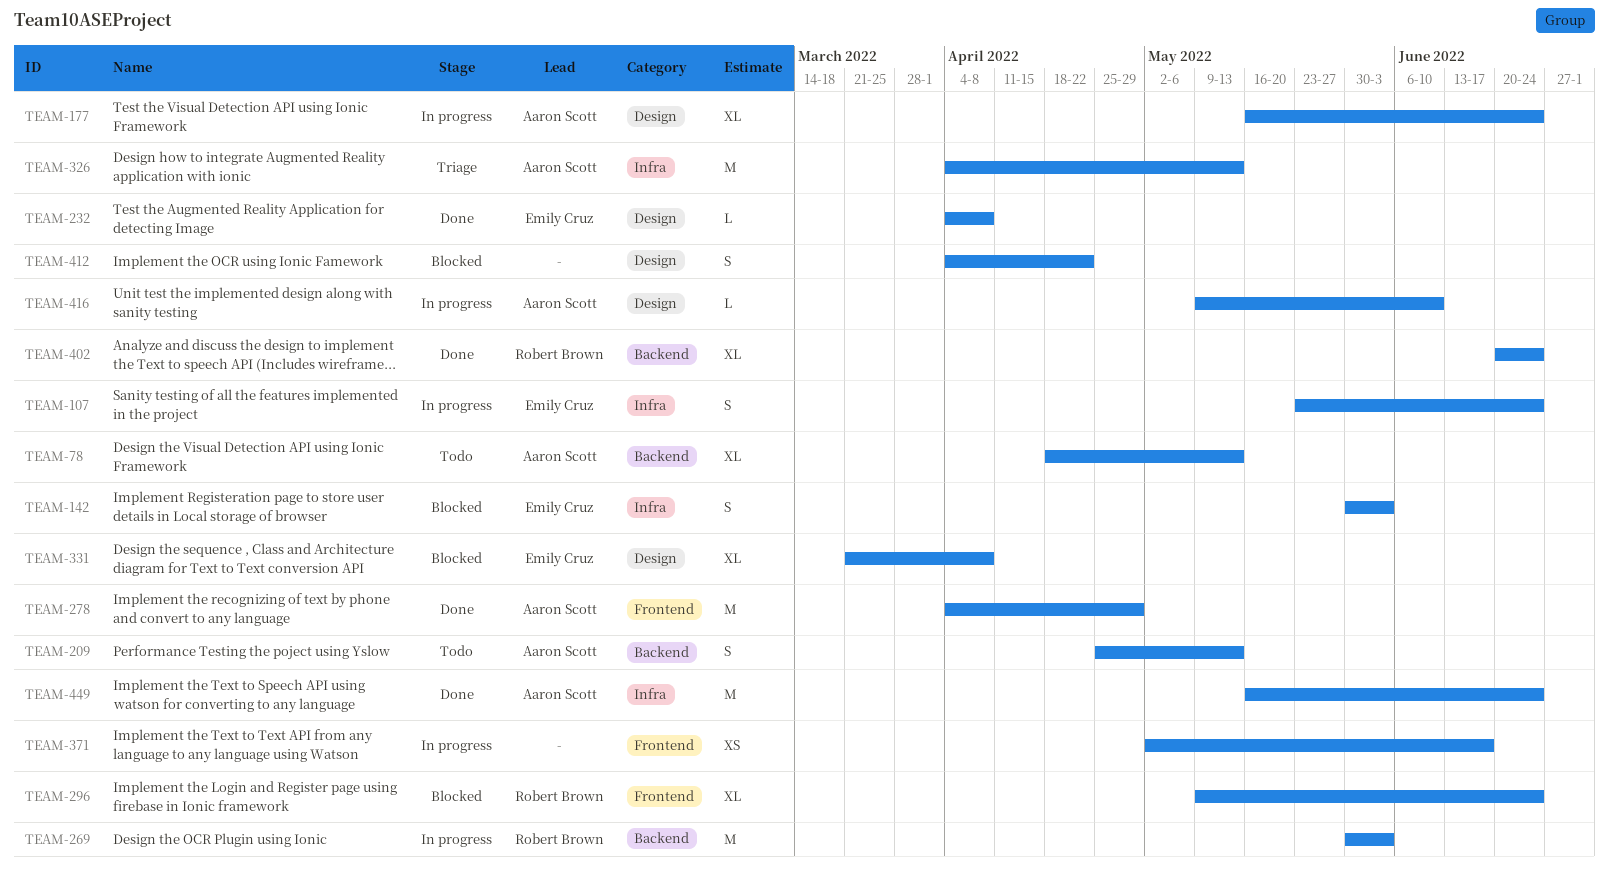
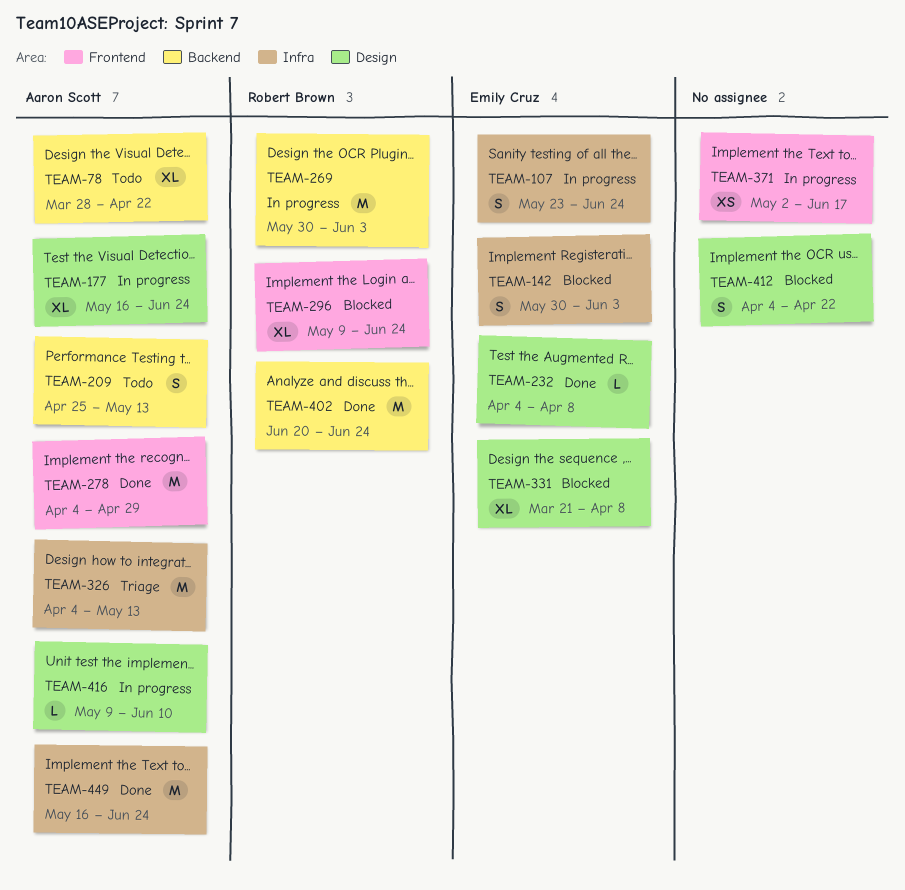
TEAM-78, start: Apr 18 -> Mar 28
TEAM-78, due: May 13 -> Apr 22
TEAM-402, estimate: XL -> M

